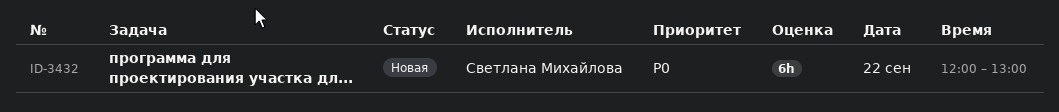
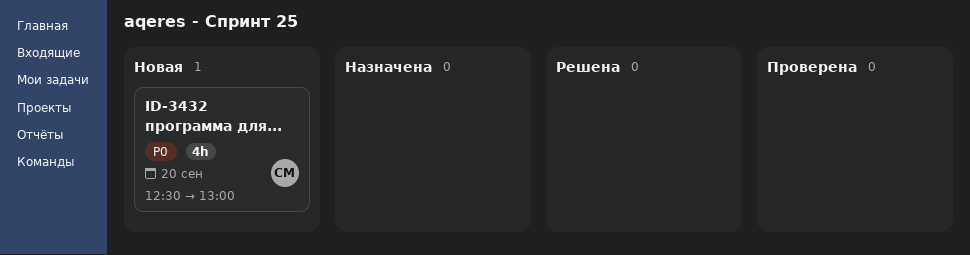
ID-3432, estimate: 6h -> 4h
ID-3432, day: Sep 22 -> Sep 20
ID-3432, begins: 12:00 -> 12:30

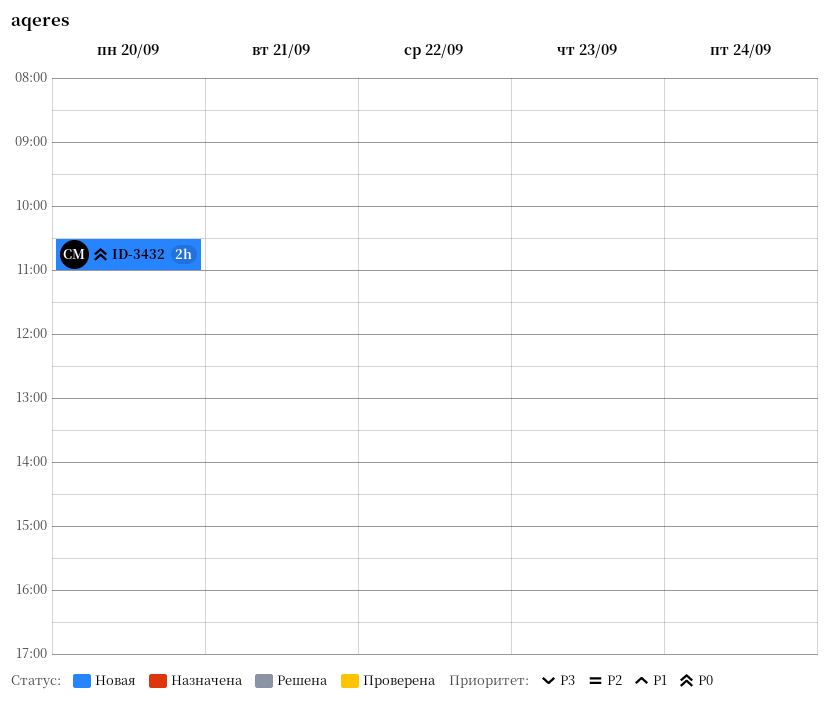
ID-3432, estimate: 4h -> 2h
ID-3432, begins: 12:30 -> 10:30
ID-3432, ends: 13:00 -> 11:00

